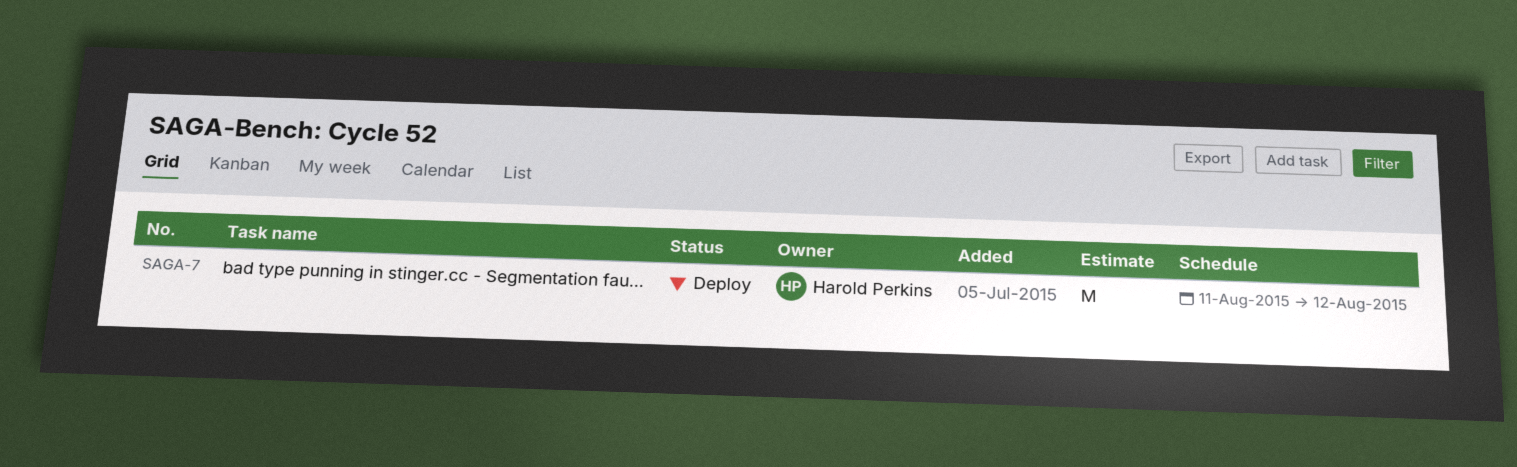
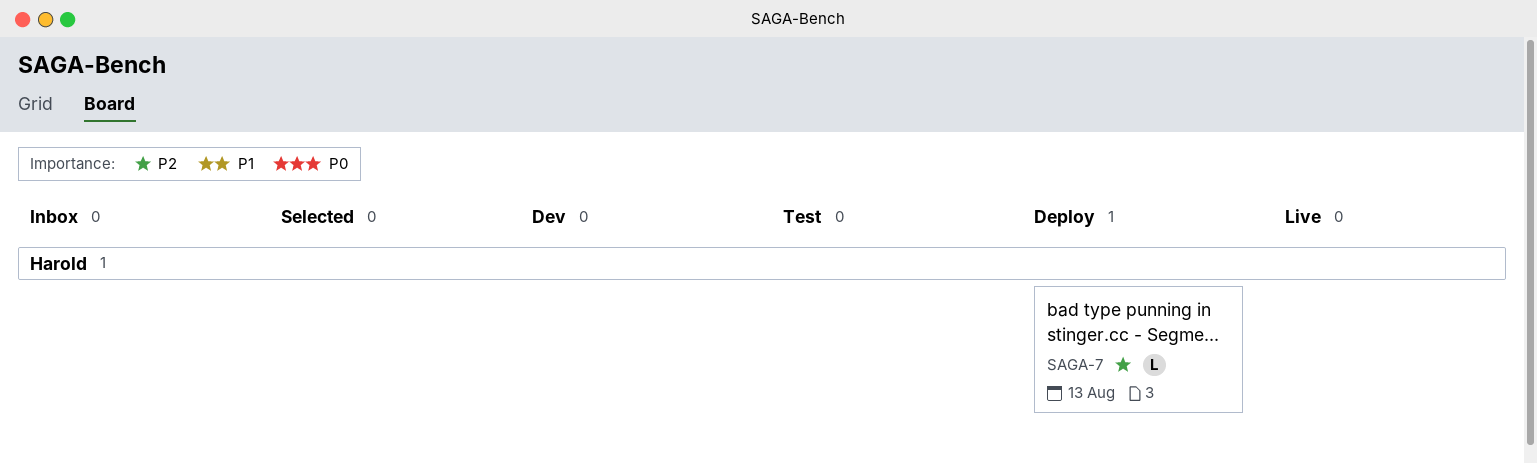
SAGA-7, estimate: M -> L
SAGA-7, due: Aug 12 -> Aug 13

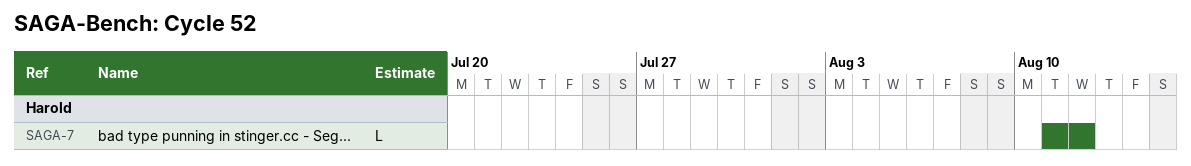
SAGA-7, due: Aug 13 -> Aug 12

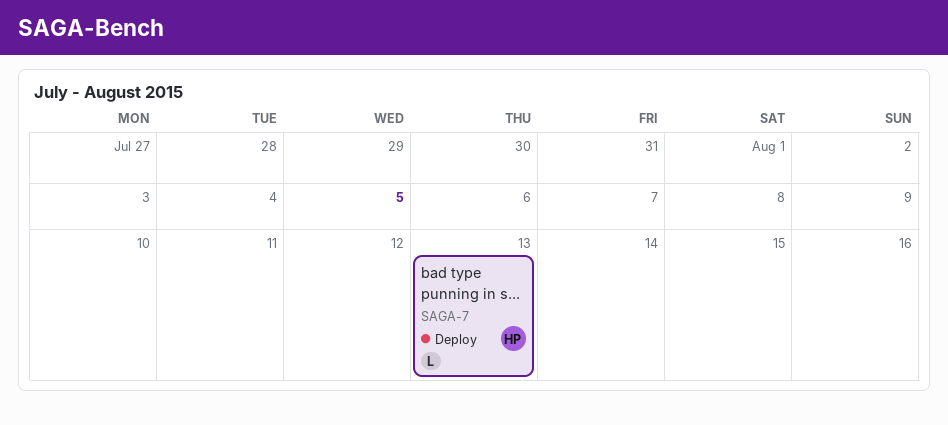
SAGA-7, due: Aug 12 -> Aug 13

